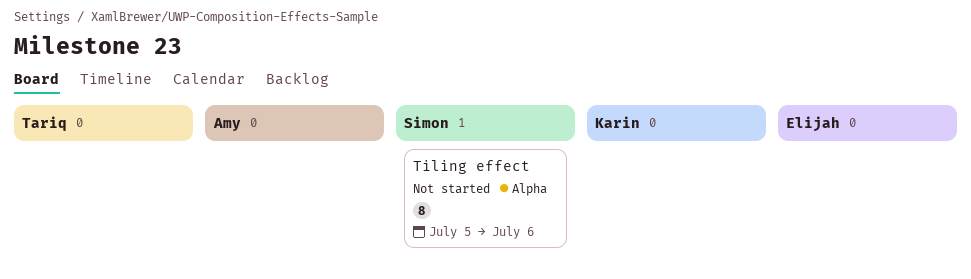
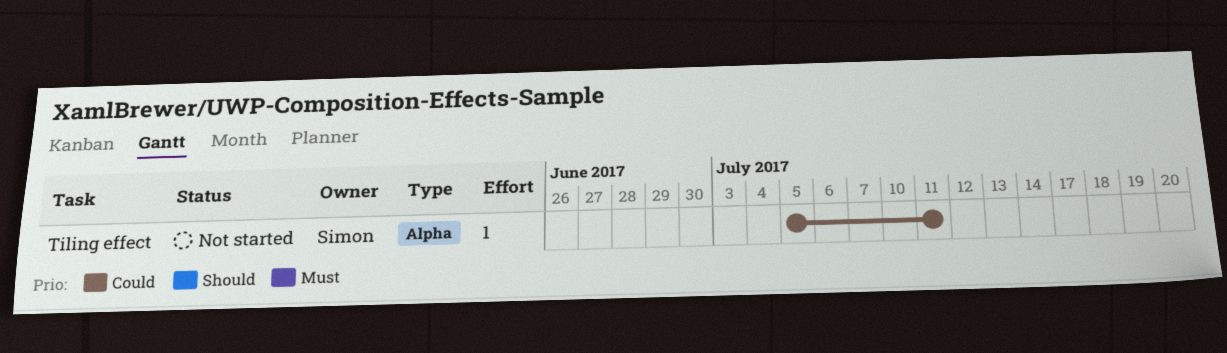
Tiling effect, estimate: 8 -> 1
Tiling effect, due: Jul 6 -> Jul 11

